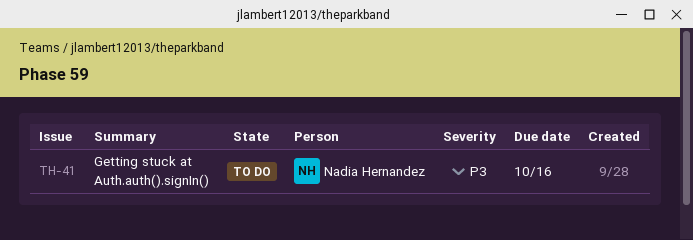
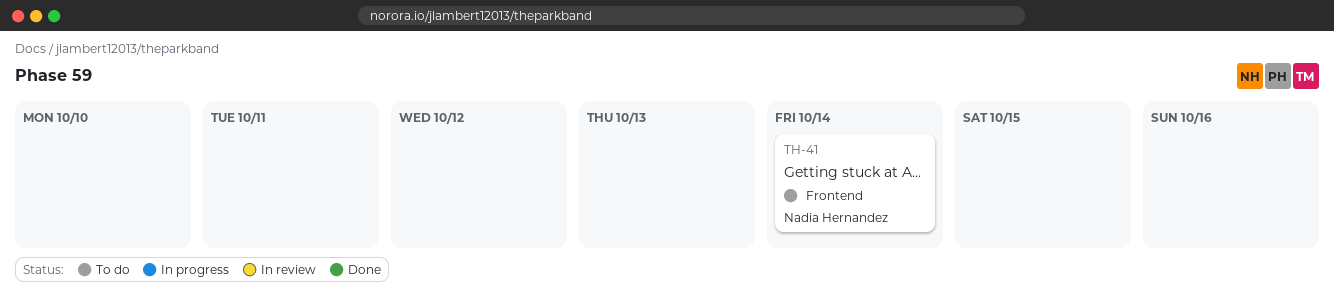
TH-41, due: Oct 16 -> Oct 14

